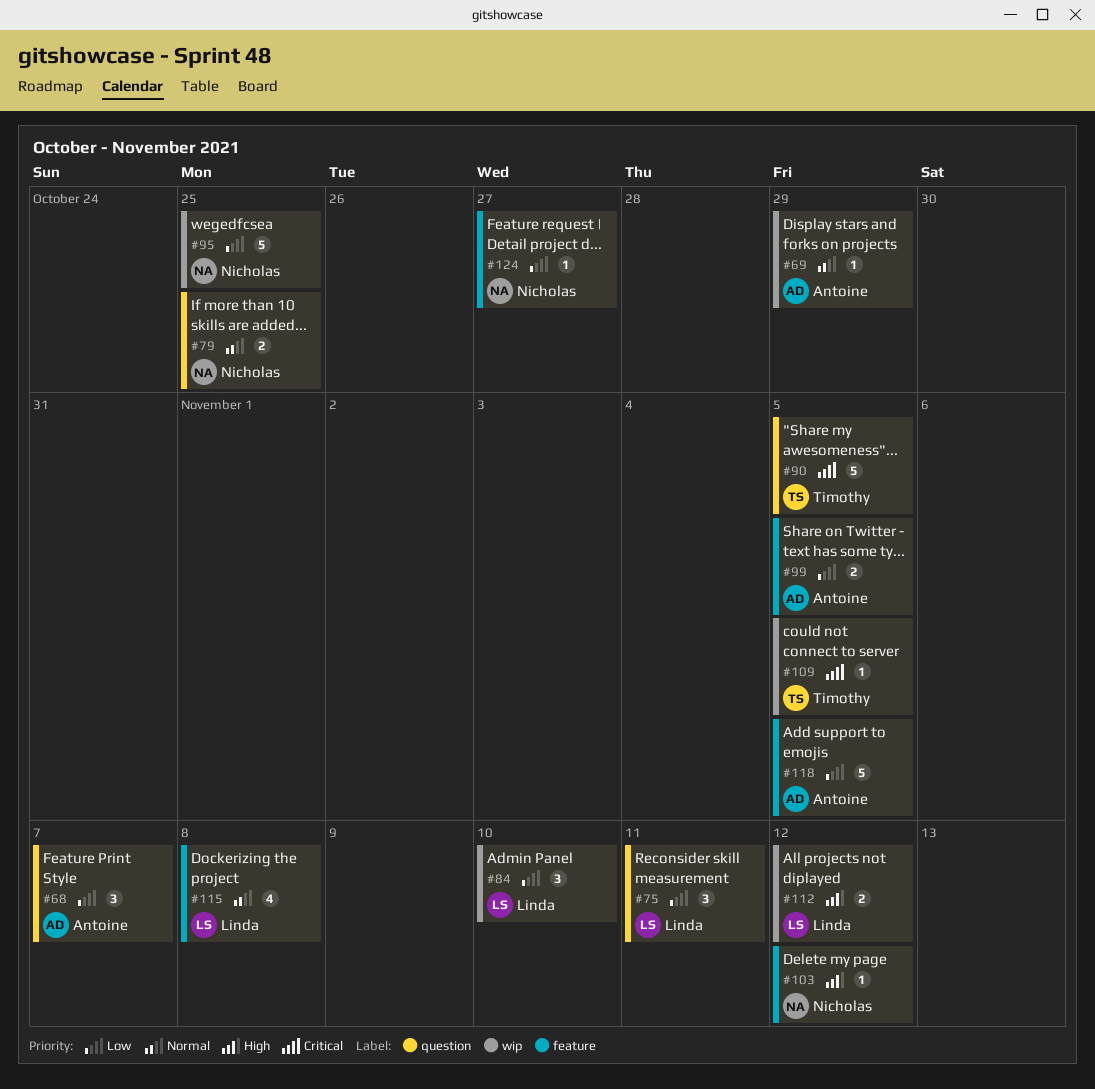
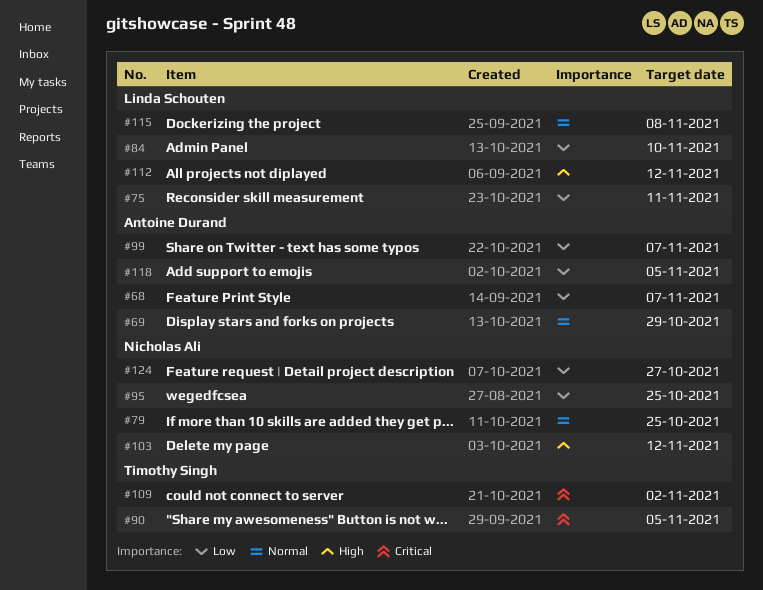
#99, due: Nov 5 -> Nov 7
#109, due: Nov 5 -> Nov 2

